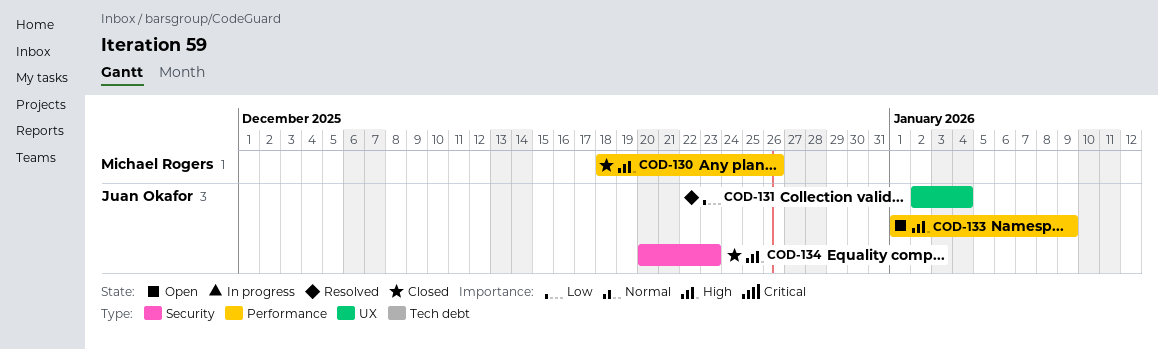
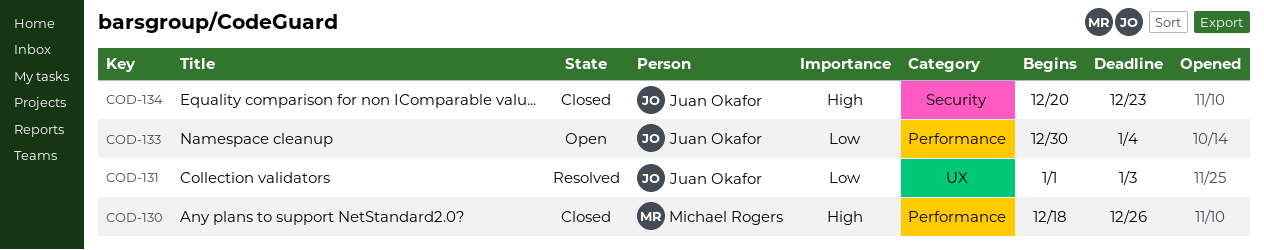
COD-131, start: Jan 2 -> Jan 1
COD-131, due: Jan 4 -> Jan 3
COD-133, priority: High -> Low
COD-133, start: Jan 1 -> Dec 30
COD-133, due: Jan 9 -> Jan 4

